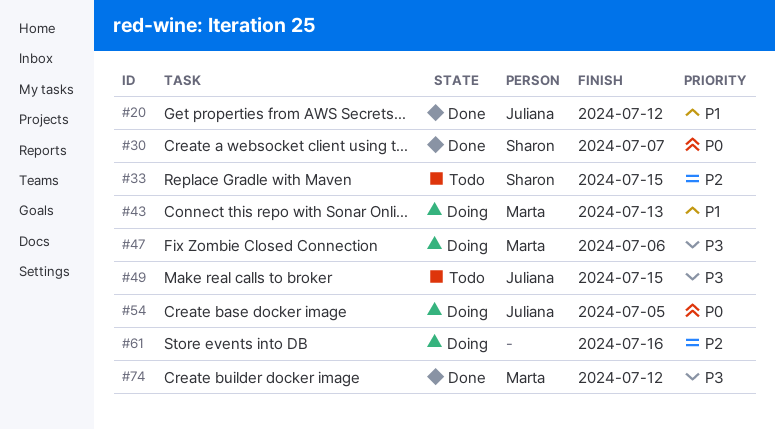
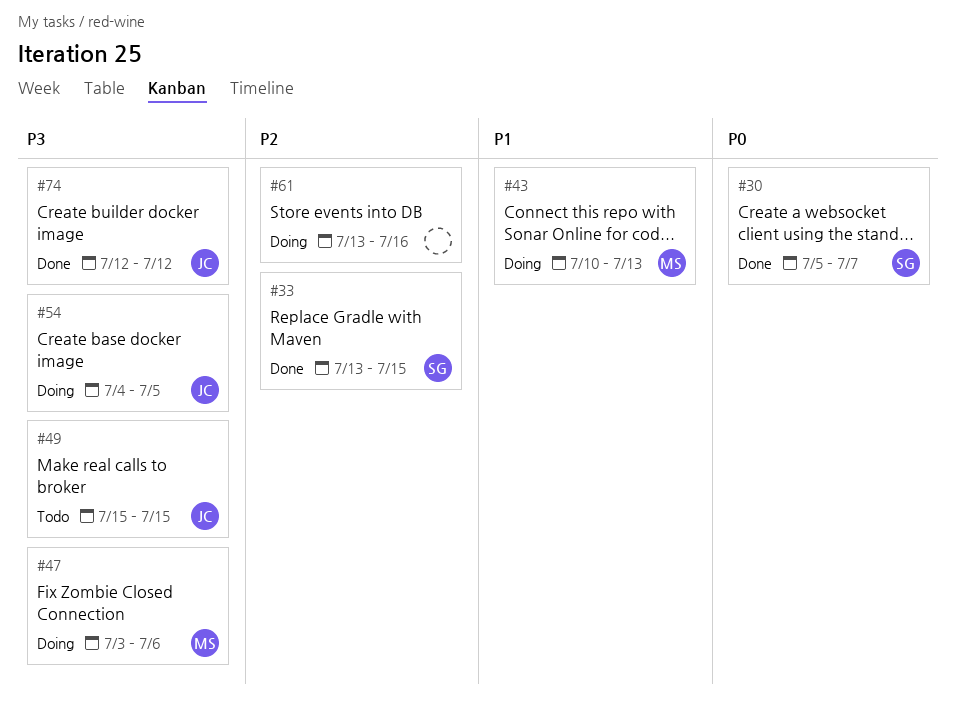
#20: present -> none
#33, status: Todo -> Done
#54, priority: P0 -> P3
#74, owner: Marta -> Juliana

